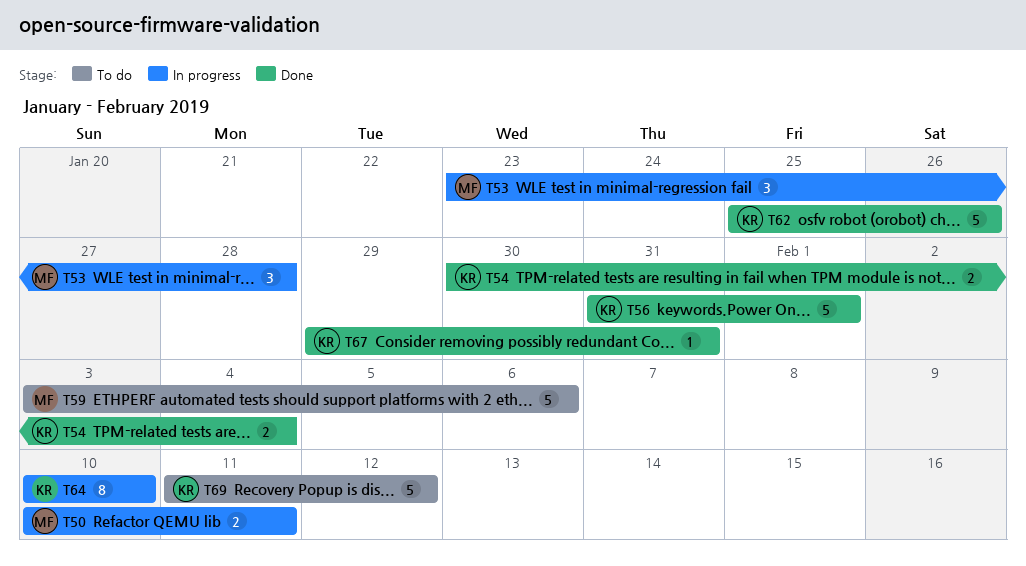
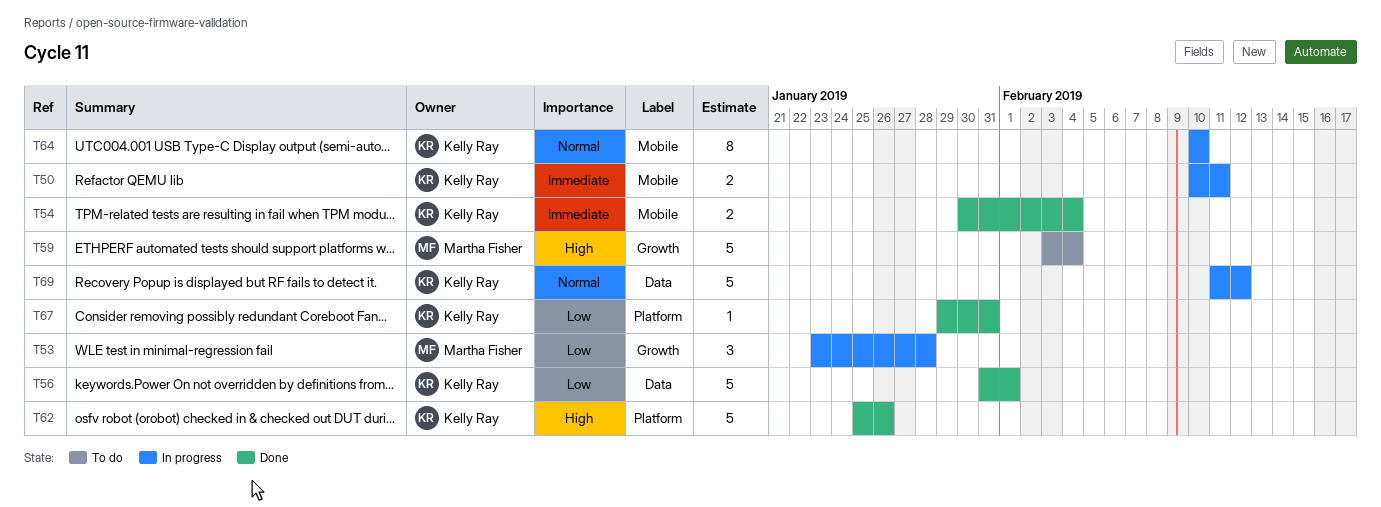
T50, owner: Martha Fisher -> Kelly Ray
T59, due: Feb 6 -> Feb 4
T69, status: To do -> In progress

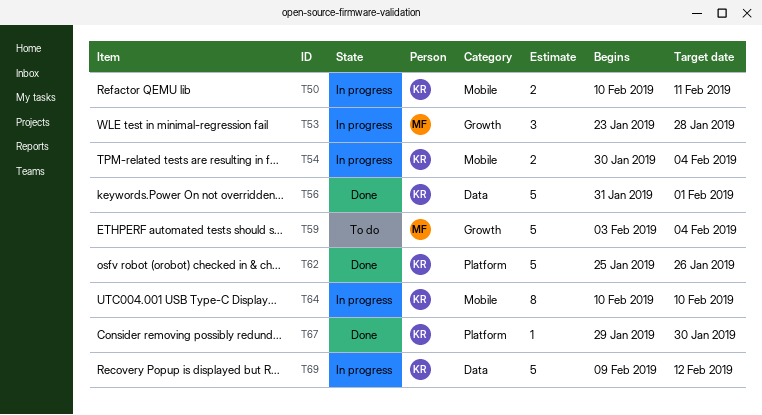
T54, status: Done -> In progress
T67, due: Jan 31 -> Jan 30
T69, start: Feb 11 -> Feb 9

